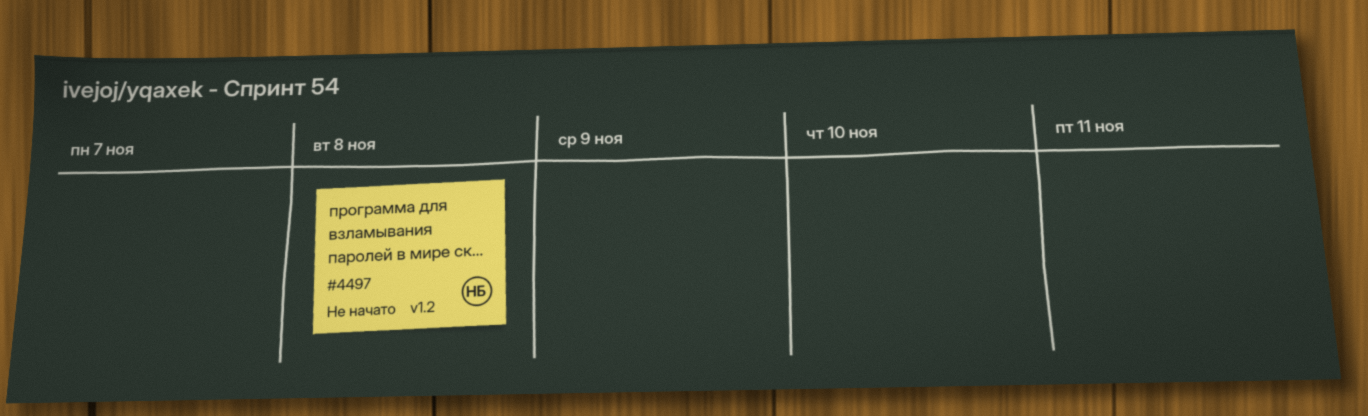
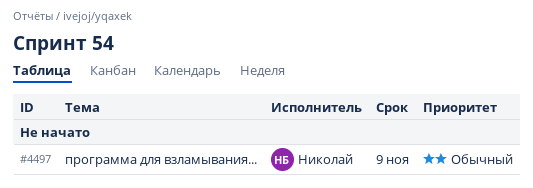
#4497, due: Nov 8 -> Nov 9

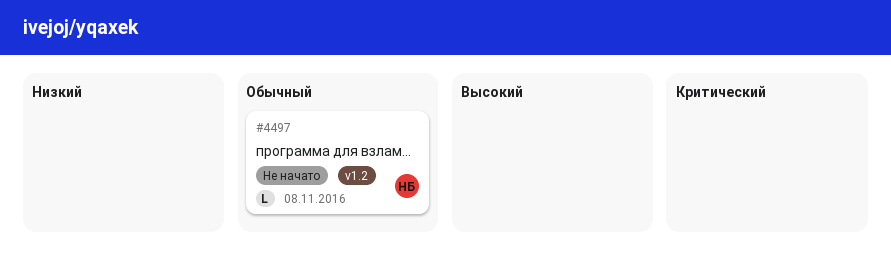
#4497, due: Nov 9 -> Nov 8

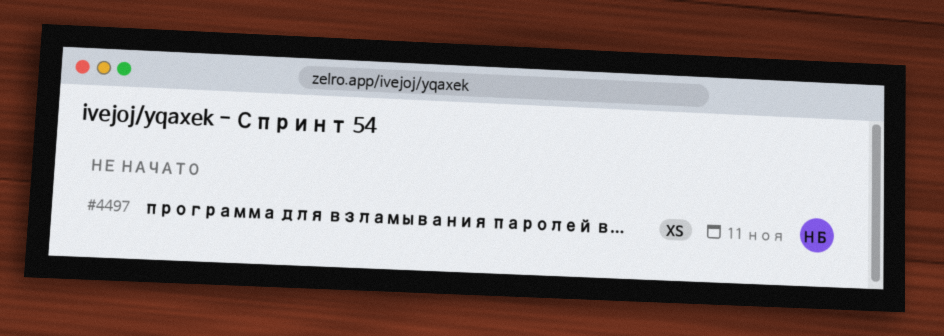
#4497, estimate: L -> XS
#4497, due: Nov 8 -> Nov 11

